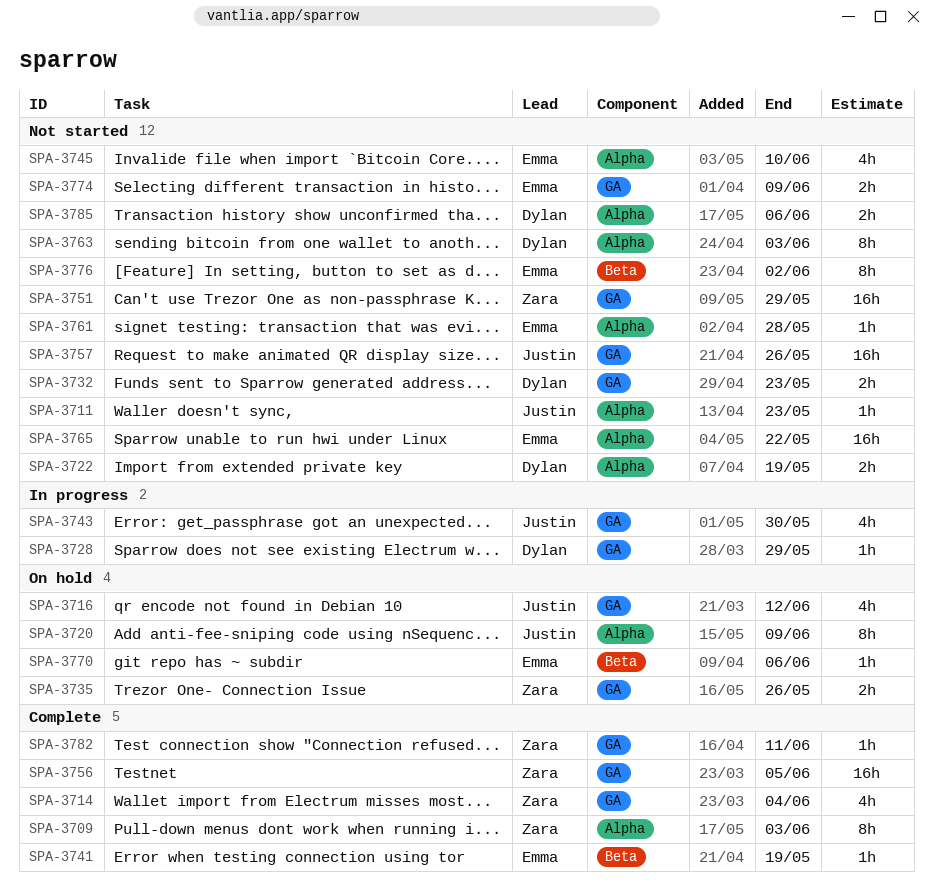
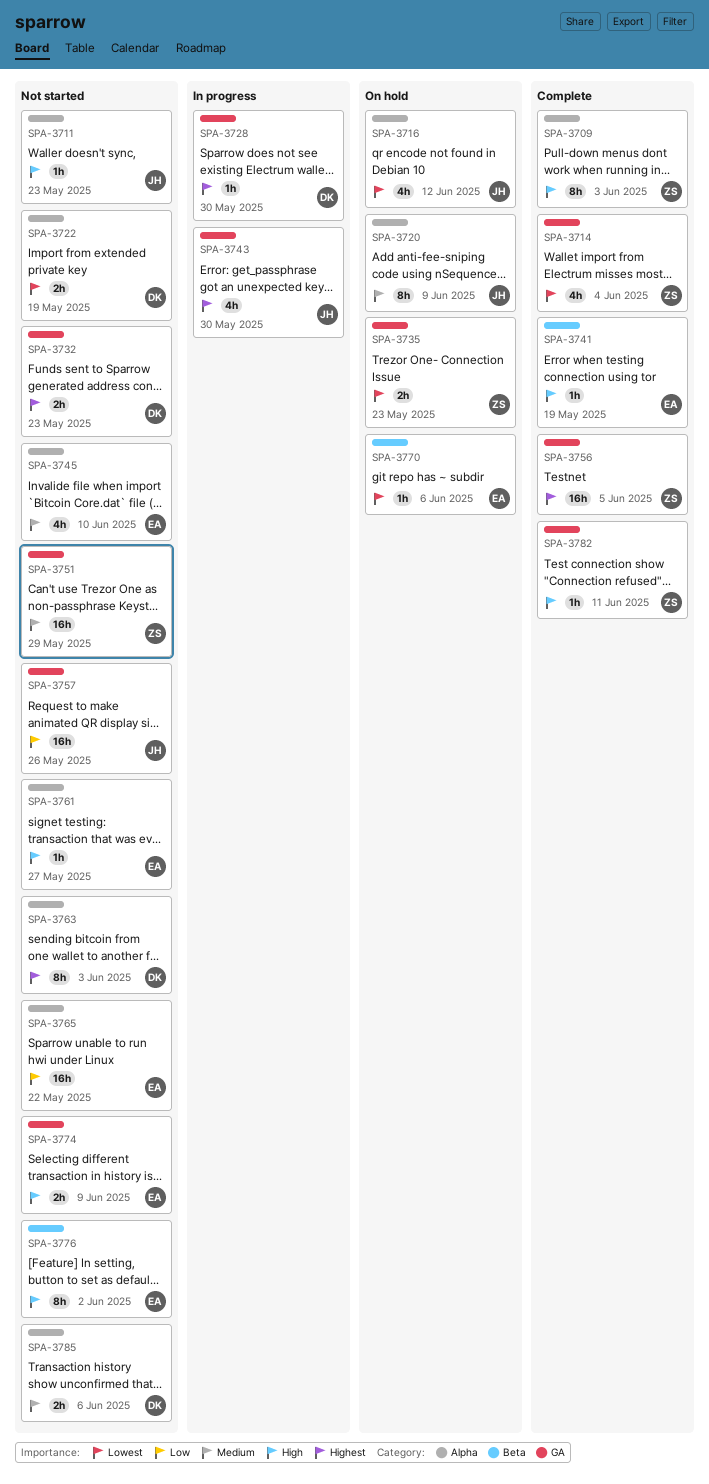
SPA-3716, label: GA -> Alpha
SPA-3728, due: May 29 -> May 30
SPA-3735, due: May 26 -> May 23
SPA-3761, due: May 28 -> May 27

